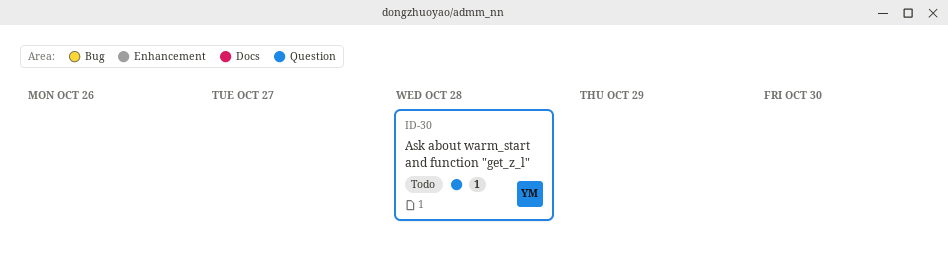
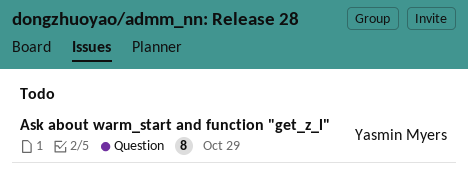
Ask about warm_start and function "get_z_l", estimate: 1 -> 8
Ask about warm_start and function "get_z_l", due: Oct 28 -> Oct 29

